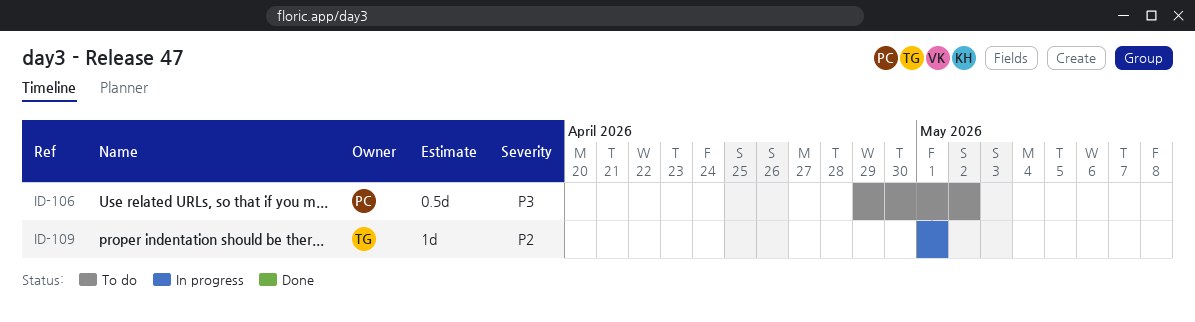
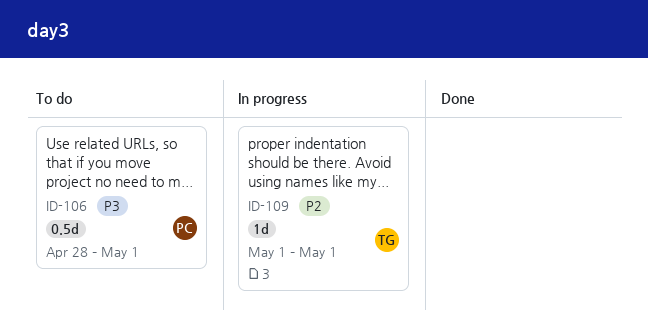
ID-106, start: Apr 29 -> Apr 28
ID-106, due: May 2 -> May 1

